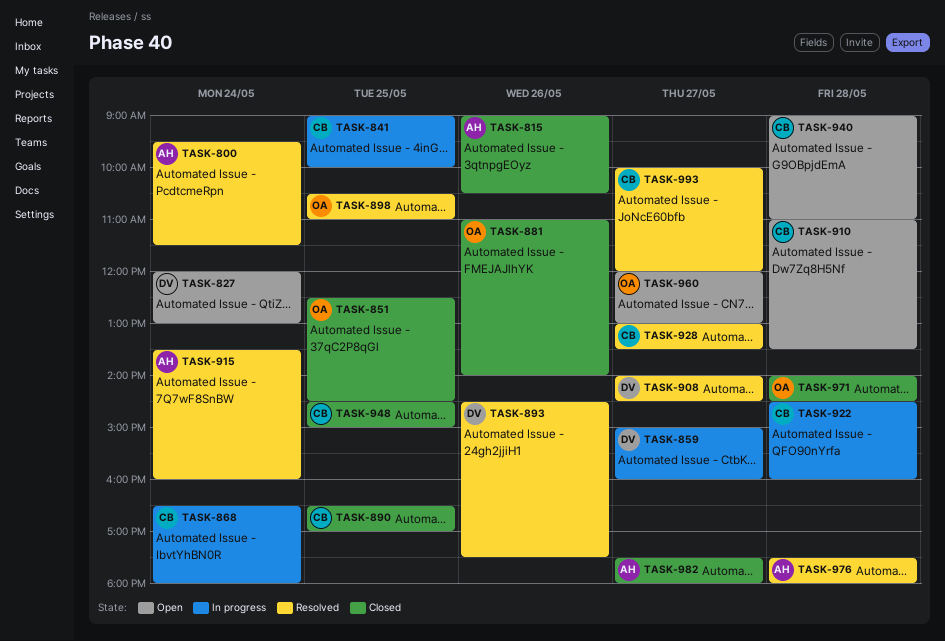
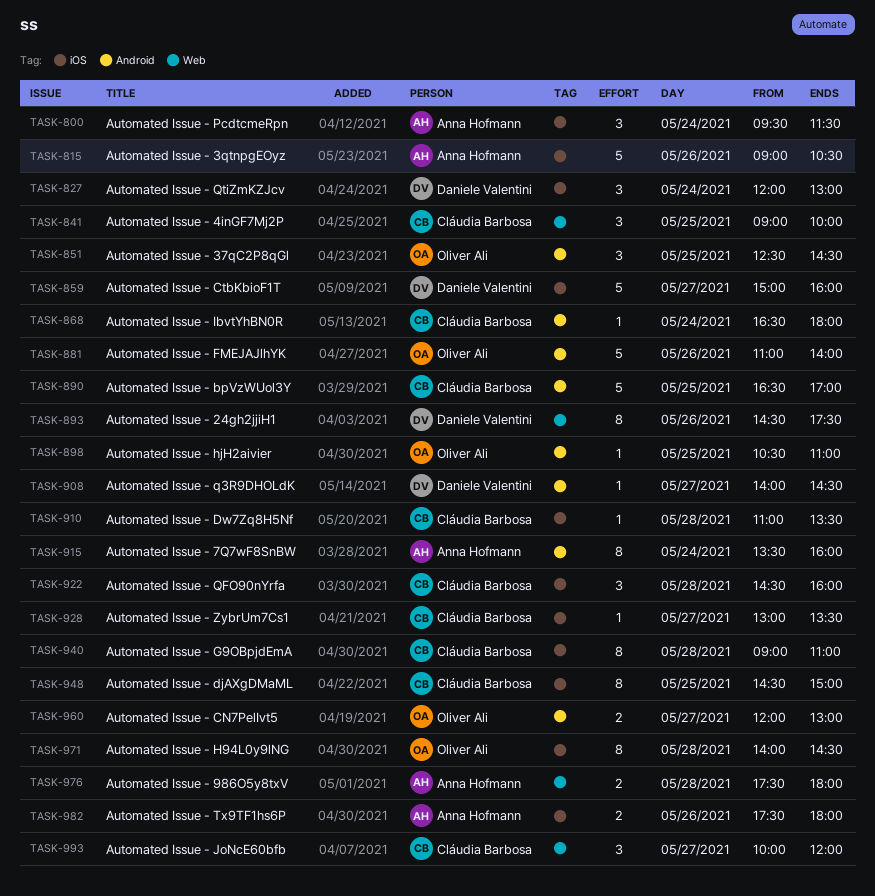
TASK-982, day: May 27 -> May 26

